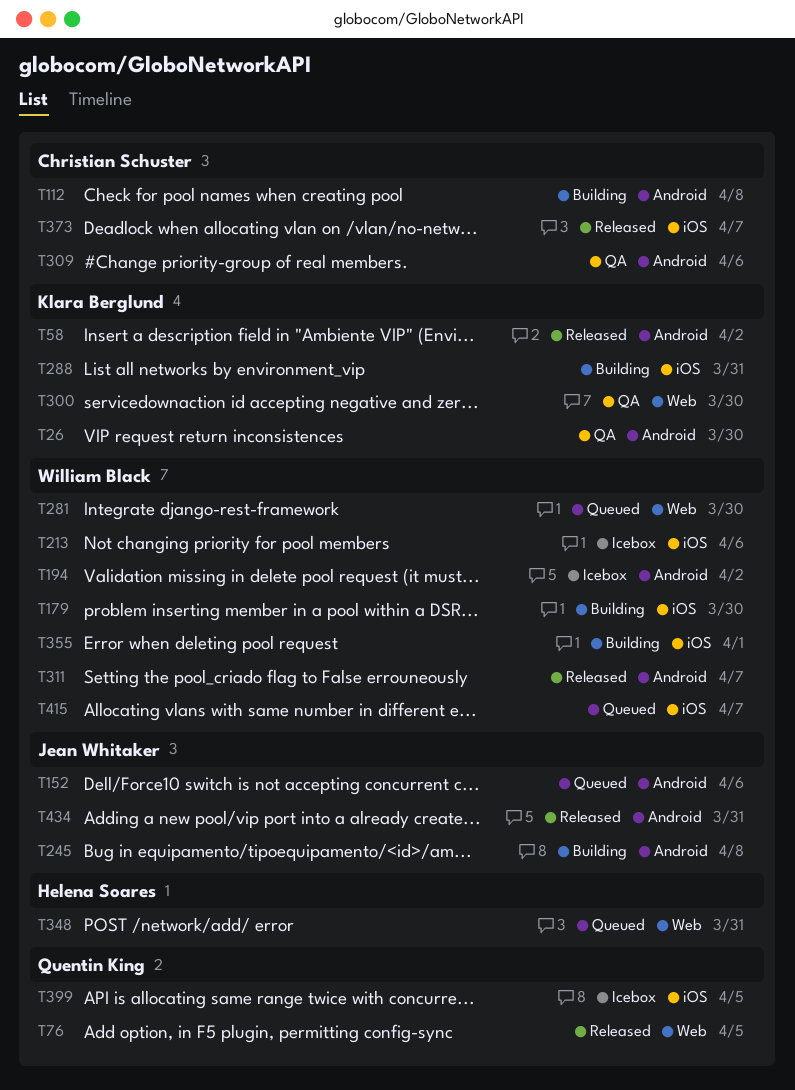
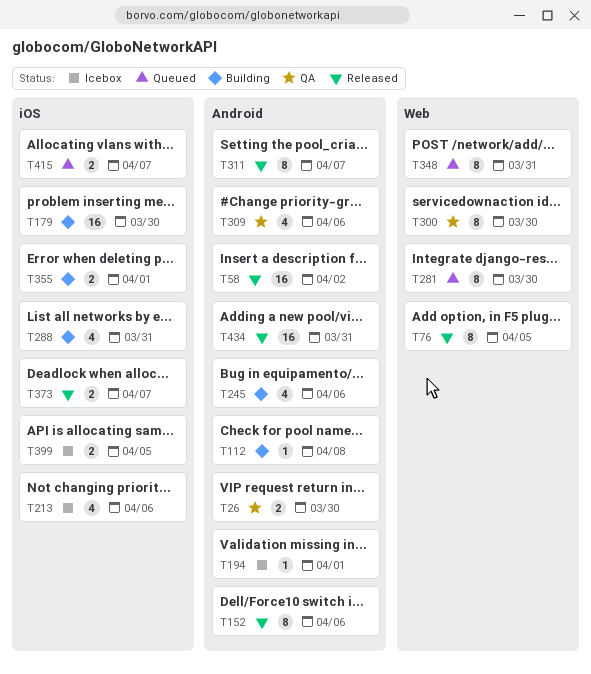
T152, status: Queued -> Released
T194, due: Apr 2 -> Apr 1
T245, due: Apr 8 -> Apr 6

